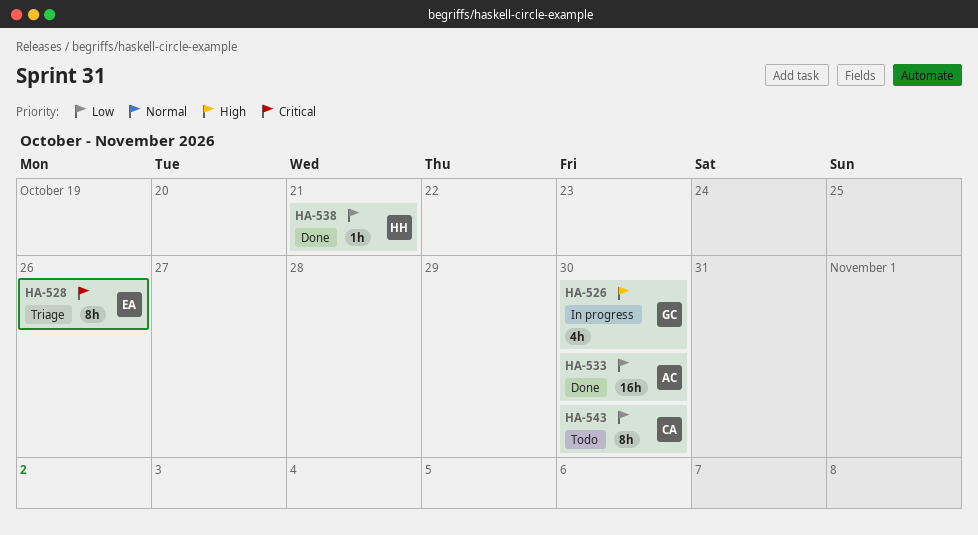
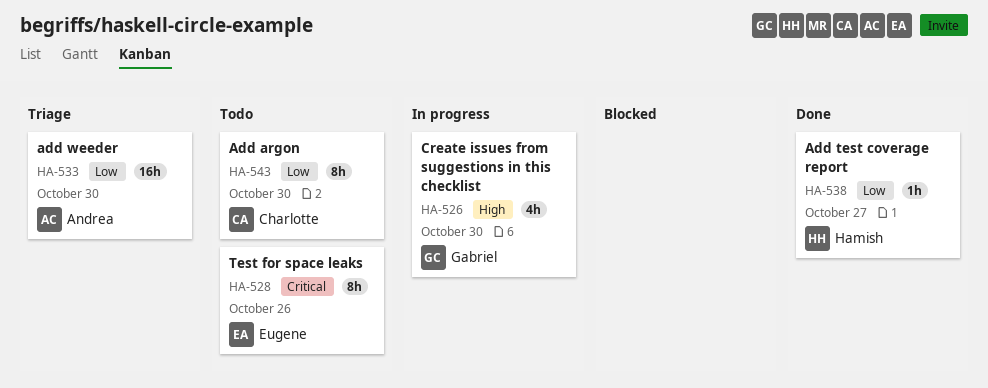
HA-528, status: Triage -> Todo
HA-533, status: Done -> Triage
HA-538, due: Oct 21 -> Oct 27

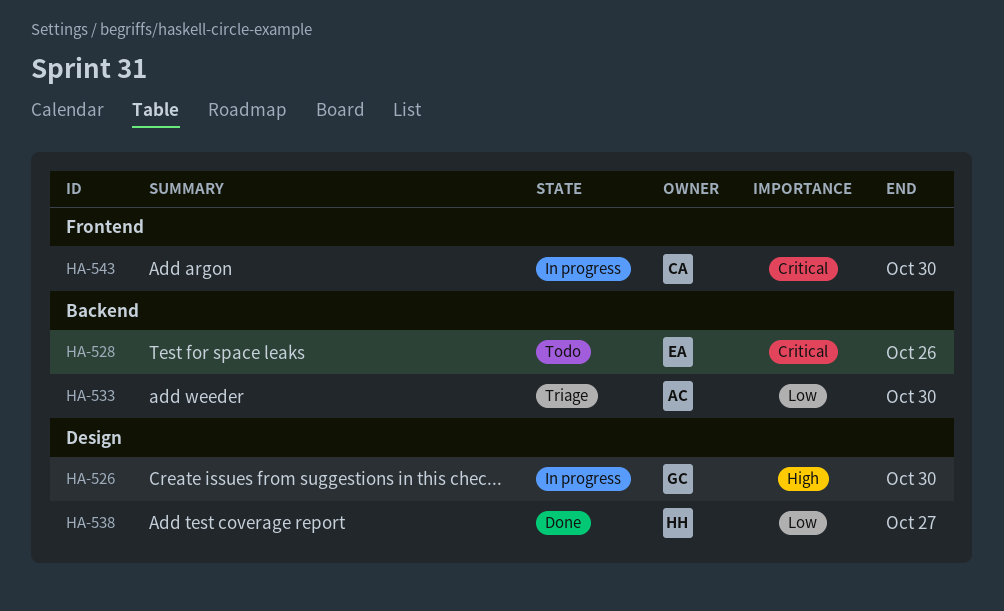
HA-543, status: Todo -> In progress
HA-543, priority: Low -> Critical

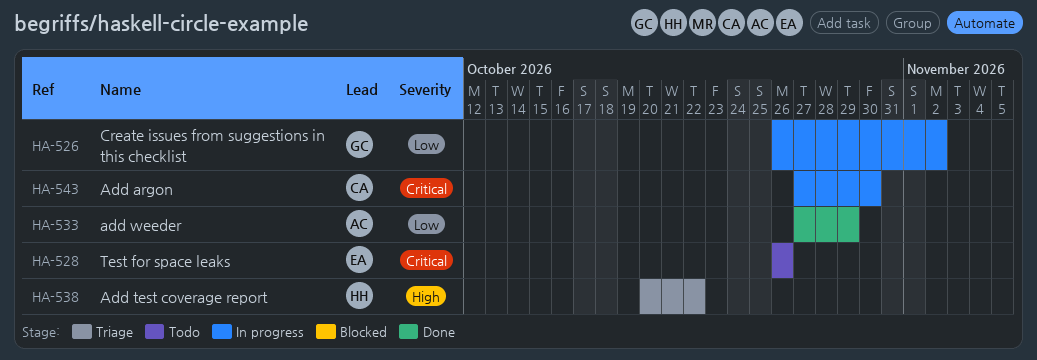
HA-526, priority: High -> Low
HA-526, due: Oct 30 -> Nov 2
HA-533, status: Triage -> Done
HA-533, due: Oct 30 -> Oct 29
HA-538, status: Done -> Triage
HA-538, priority: Low -> High
HA-538, due: Oct 27 -> Oct 22

